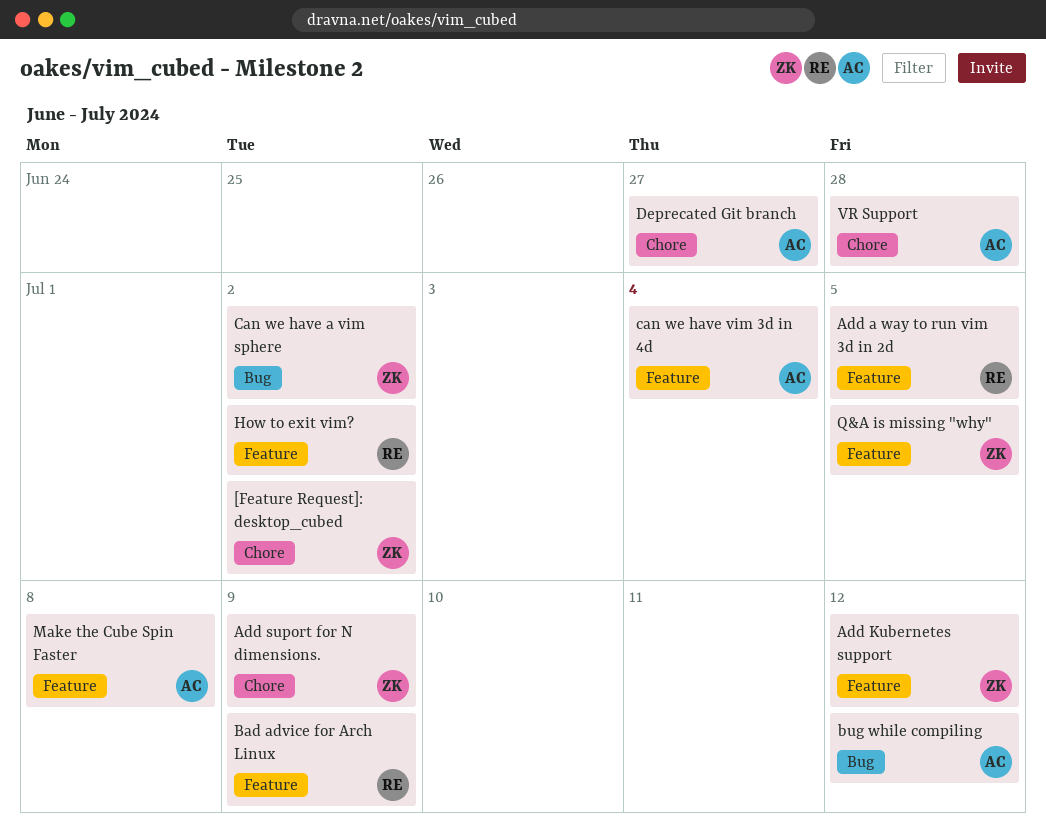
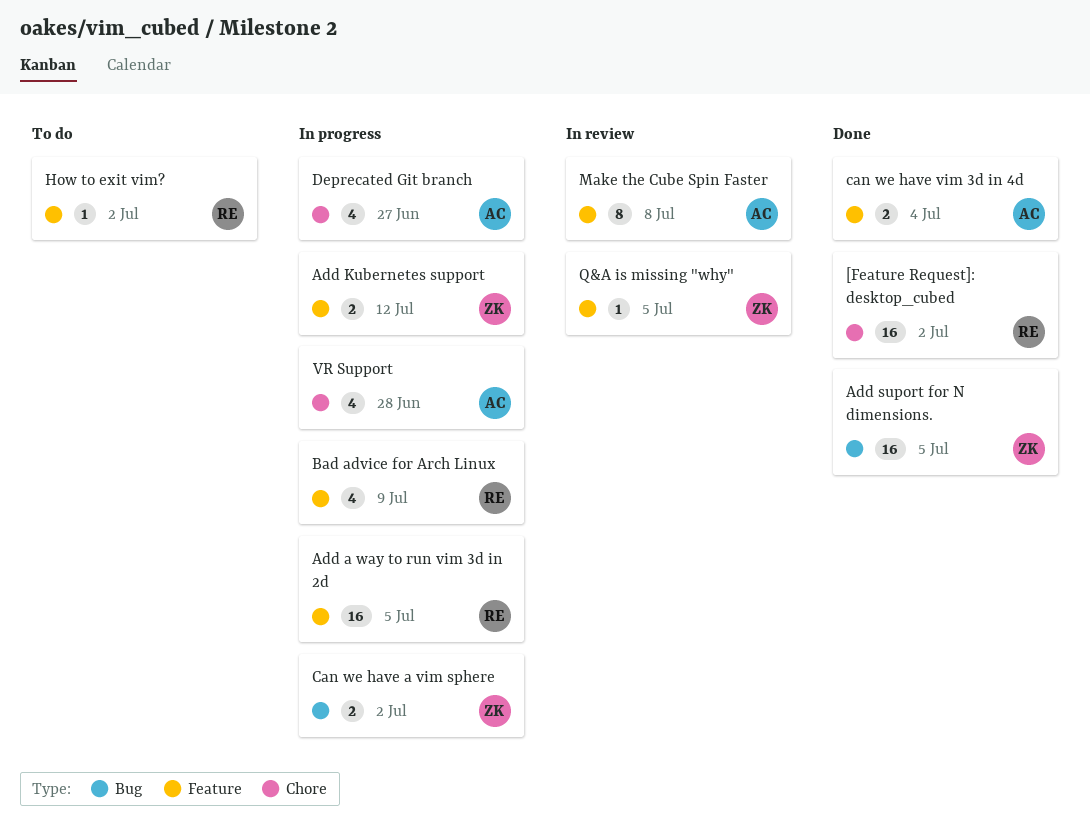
[Feature Request]: desktop_cubed, owner: ZK -> RE
Add suport for N dimensions., label: Chore -> Bug
Add suport for N dimensions., due: Jul 9 -> Jul 5
bug while compiling: present -> none

